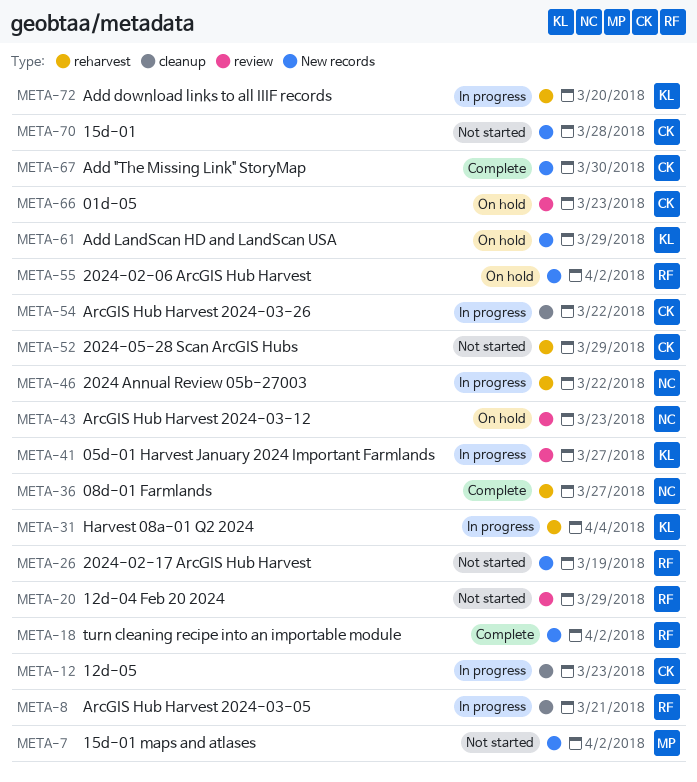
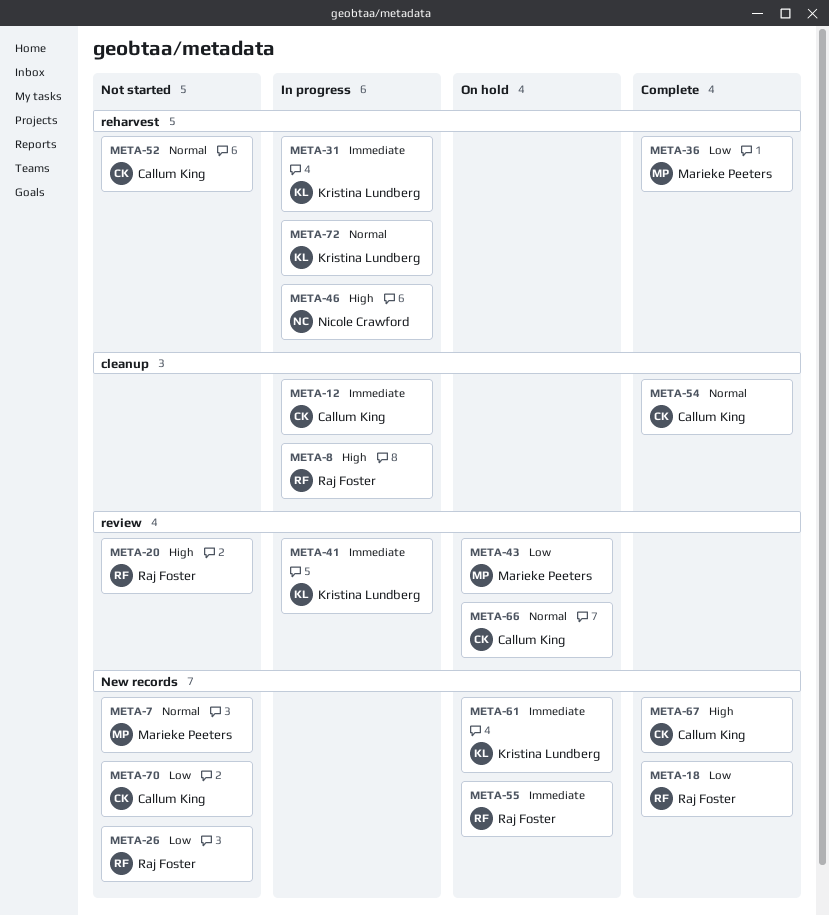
META-36, owner: Nicole Crawford -> Marieke Peeters
META-43, owner: Nicole Crawford -> Marieke Peeters
META-54, status: In progress -> Complete

